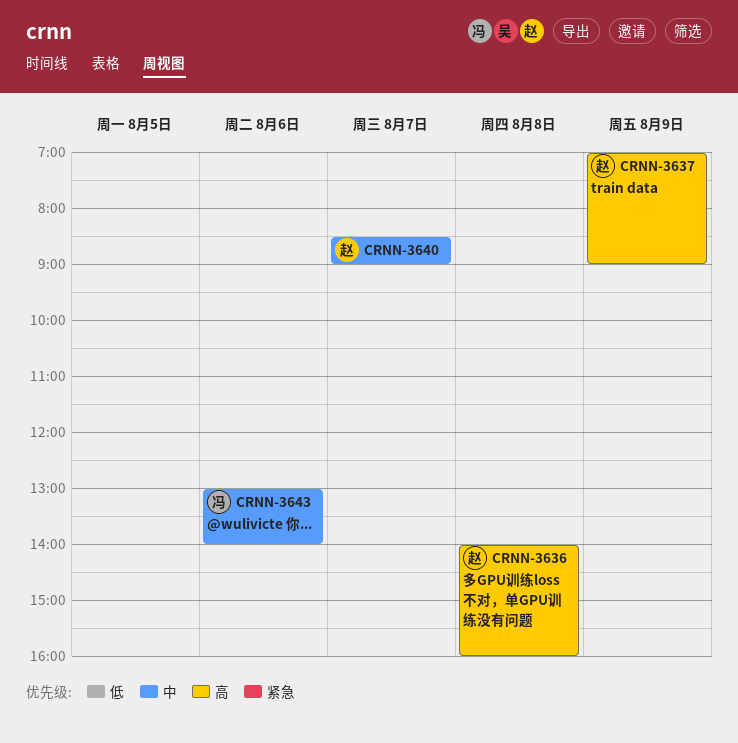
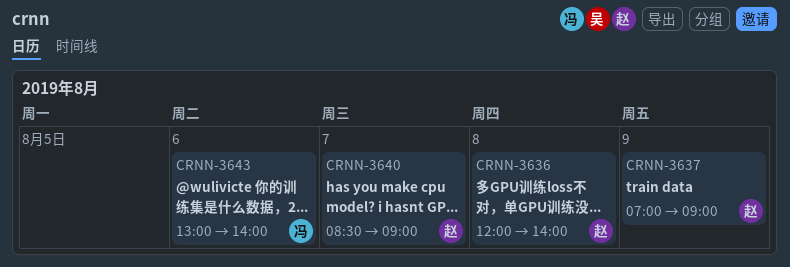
CRNN-3636, begins: 14:00 -> 12:00
CRNN-3636, ends: 16:00 -> 14:00

